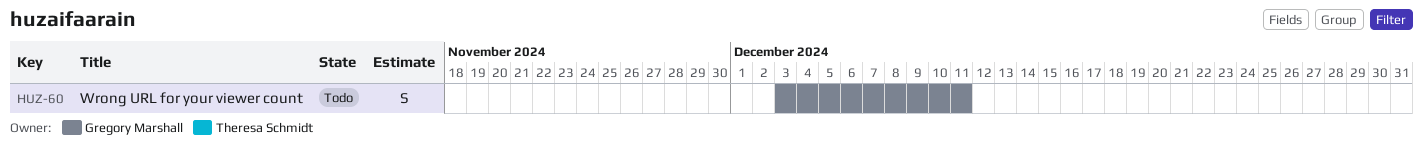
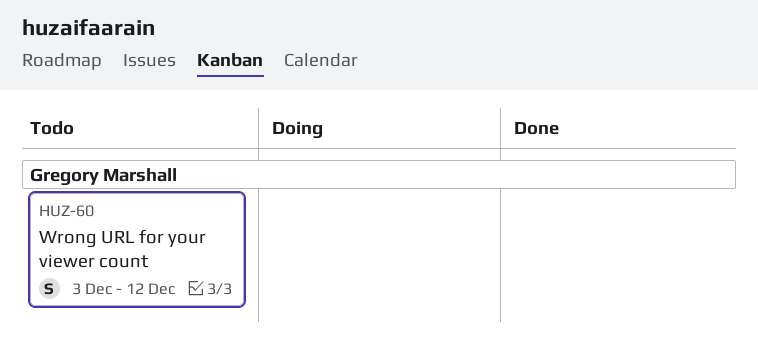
HUZ-60, due: Dec 11 -> Dec 12

